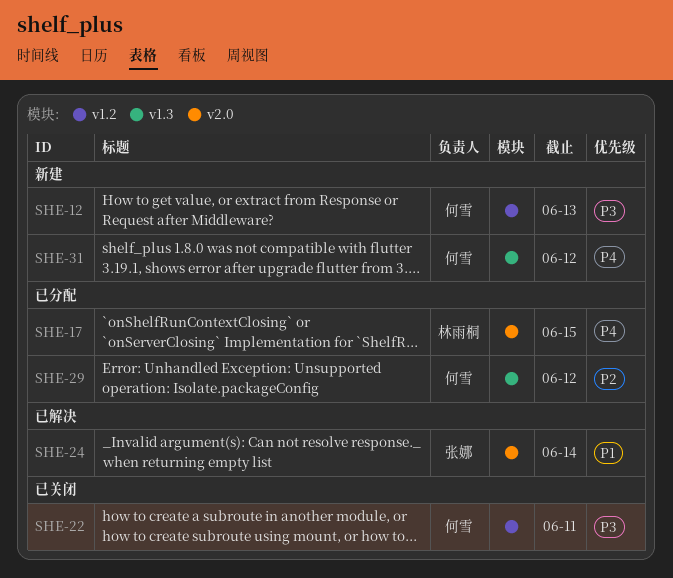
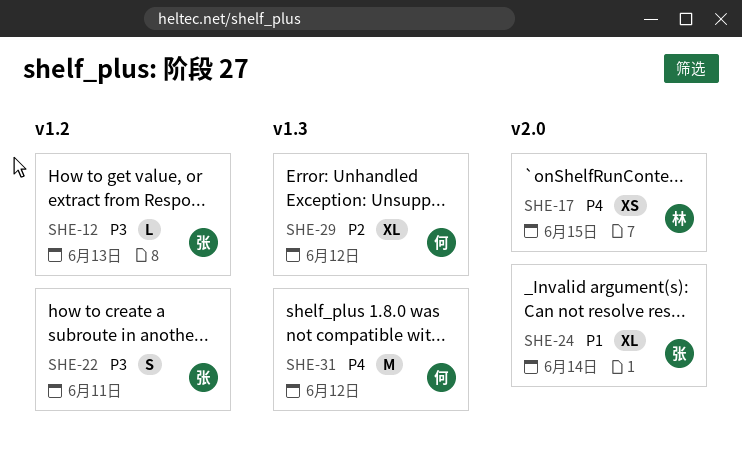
SHE-12, owner: 何雪 -> 张娜
SHE-22, owner: 何雪 -> 张娜

